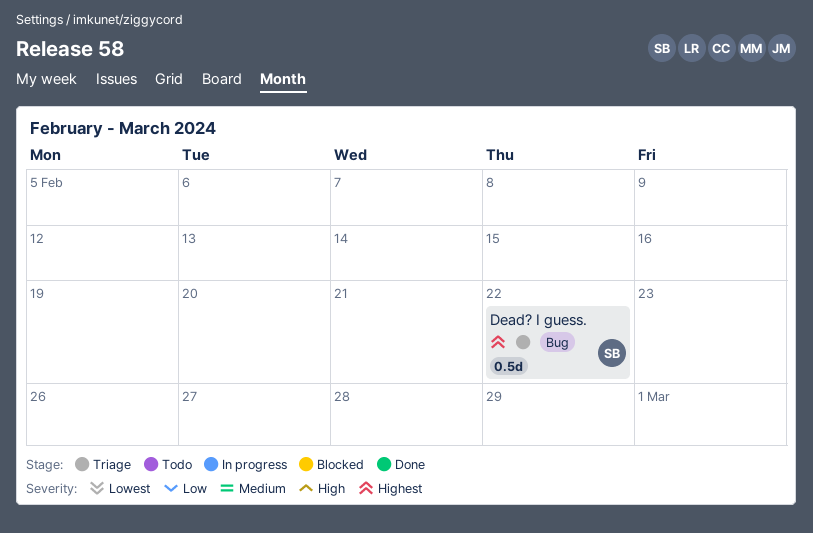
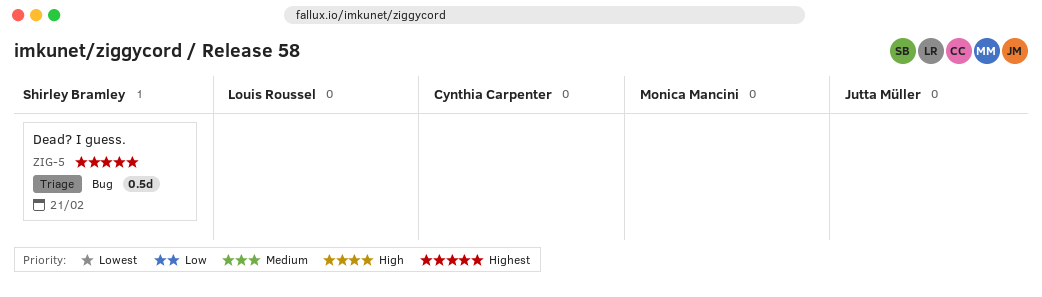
Dead? I guess., due: Feb 22 -> Feb 21

